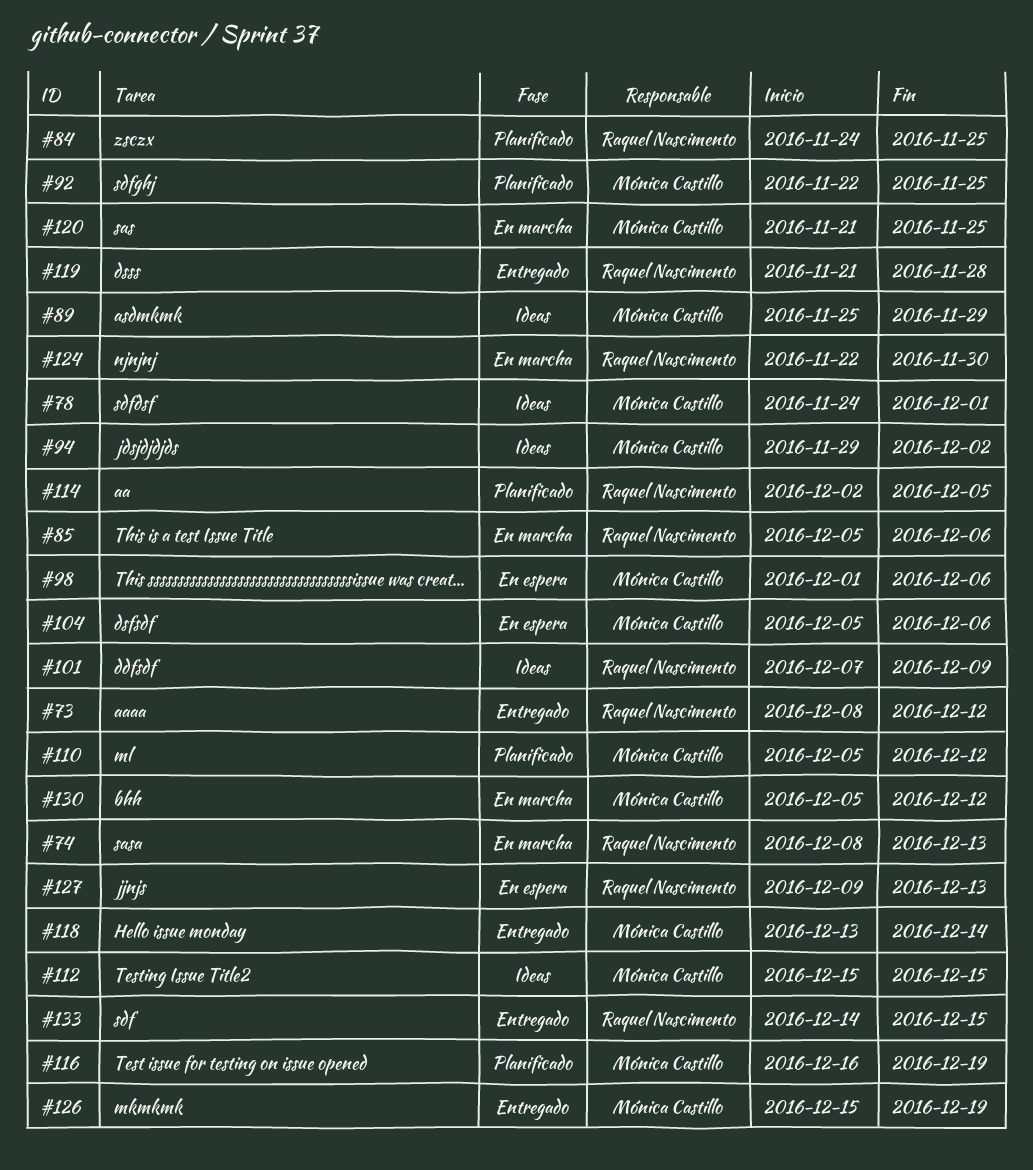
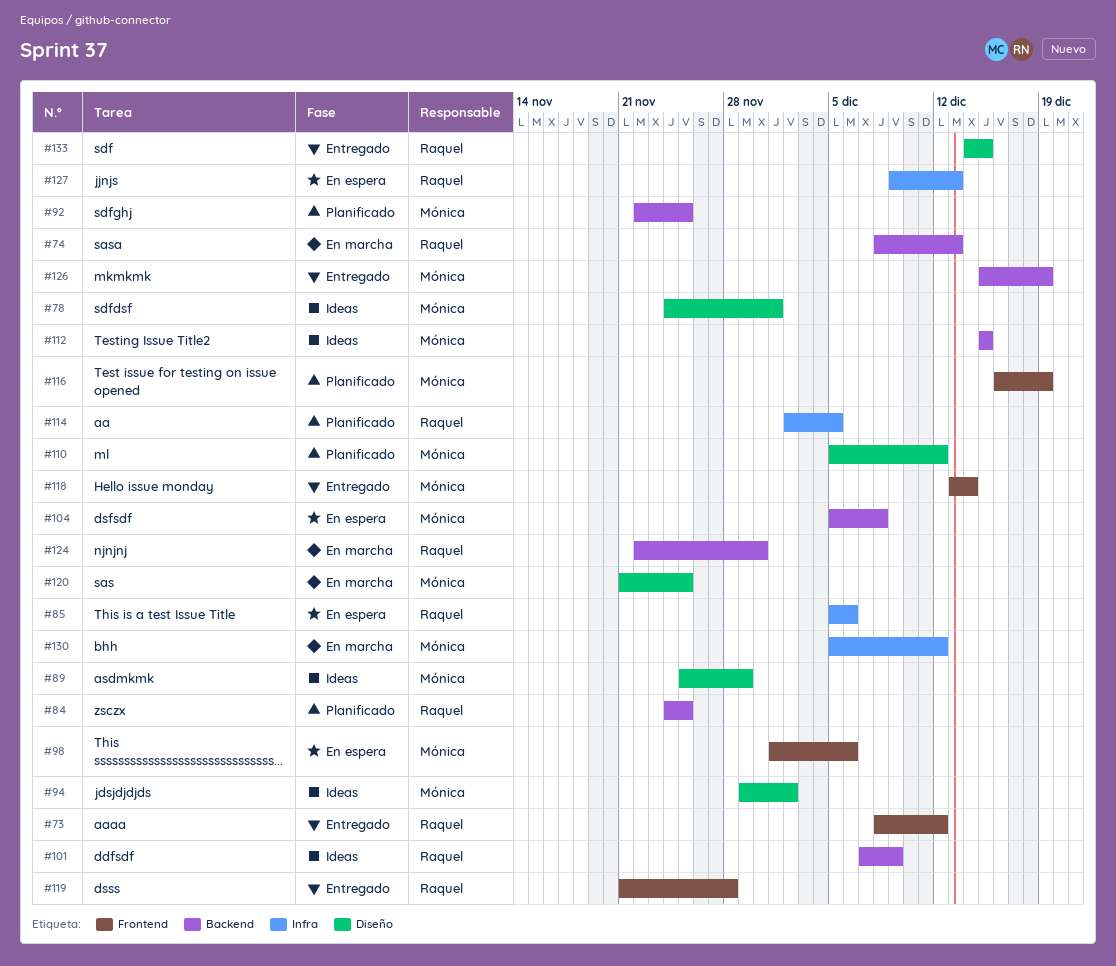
#85, status: En marcha -> En espera
#104, due: Dec 6 -> Dec 8

